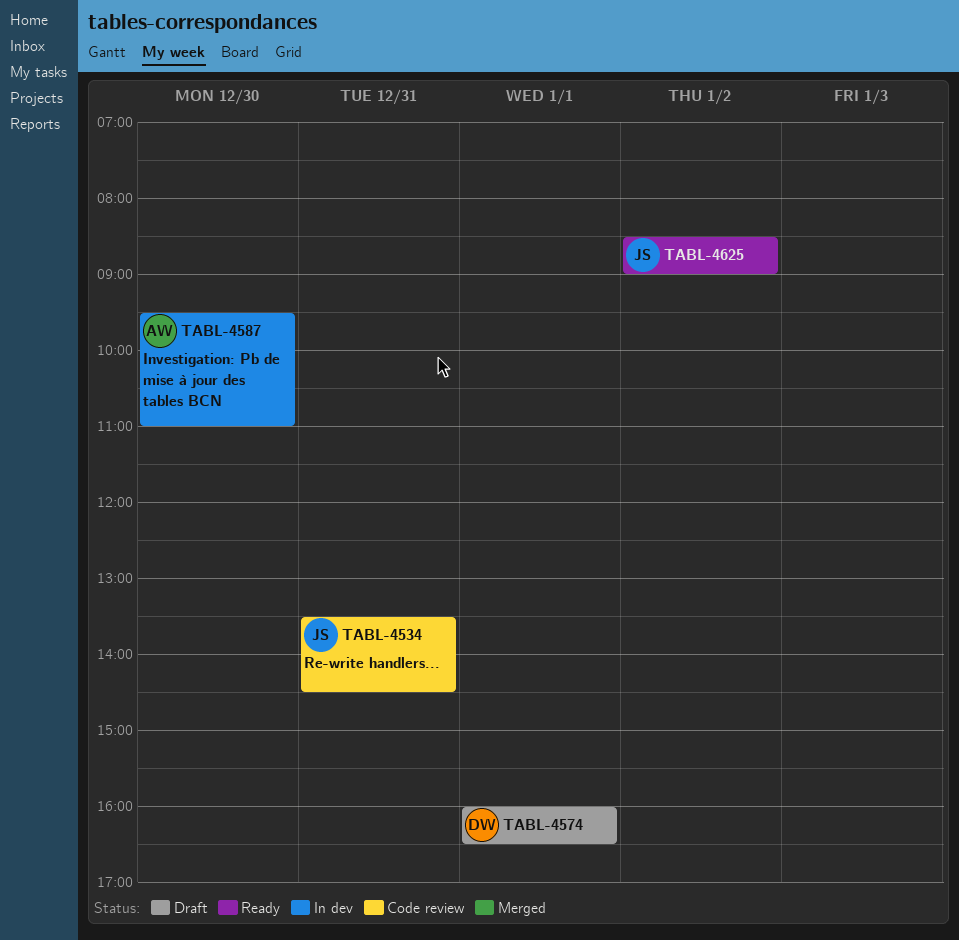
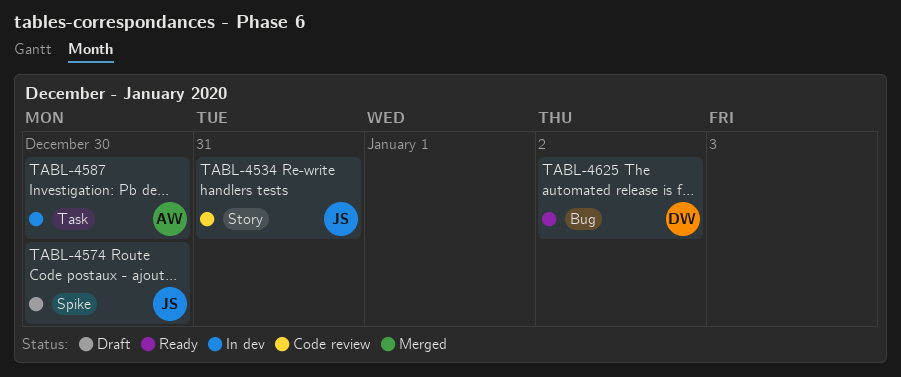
TABL-4574, owner: DW -> JS
TABL-4574, day: Jan 1 -> Dec 30
TABL-4625, owner: JS -> DW

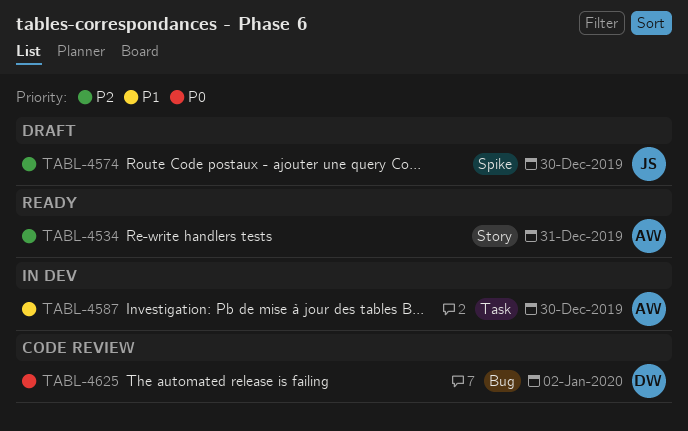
TABL-4534, status: Code review -> Ready
TABL-4534, owner: JS -> AW
TABL-4625, status: Ready -> Code review

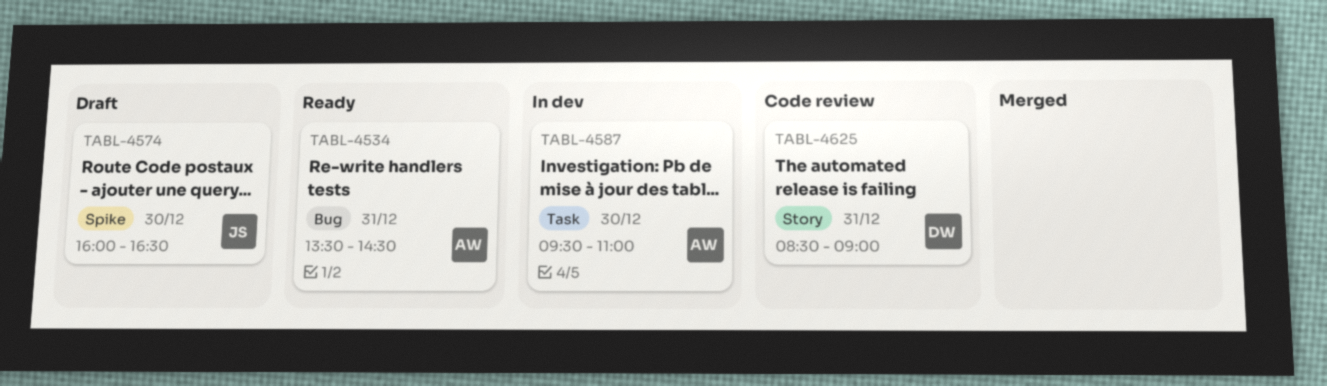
TABL-4534, label: Story -> Bug
TABL-4625, label: Bug -> Story
TABL-4625, day: Jan 2 -> Dec 31

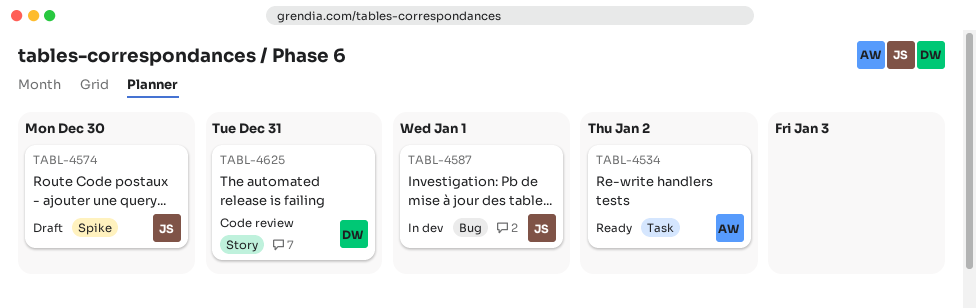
TABL-4534, label: Bug -> Task
TABL-4534, day: Dec 31 -> Jan 2
TABL-4587, owner: AW -> JS
TABL-4587, label: Task -> Bug
TABL-4587, day: Dec 30 -> Jan 1

